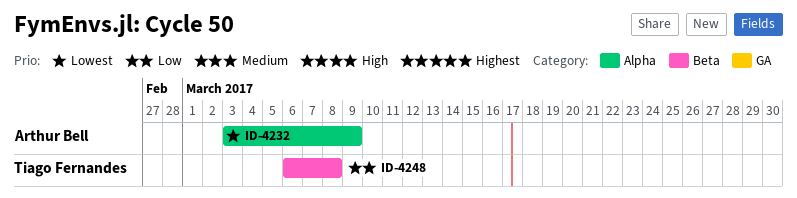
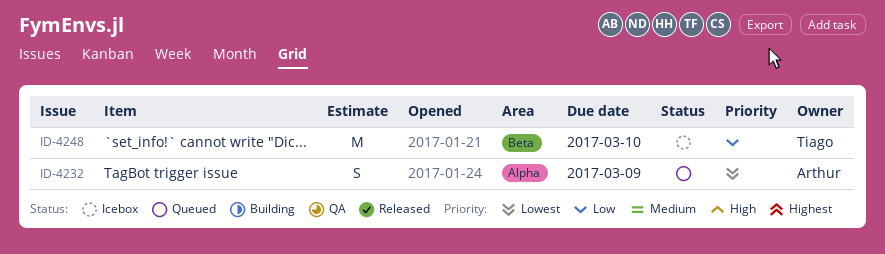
ID-4248, due: Mar 8 -> Mar 10

